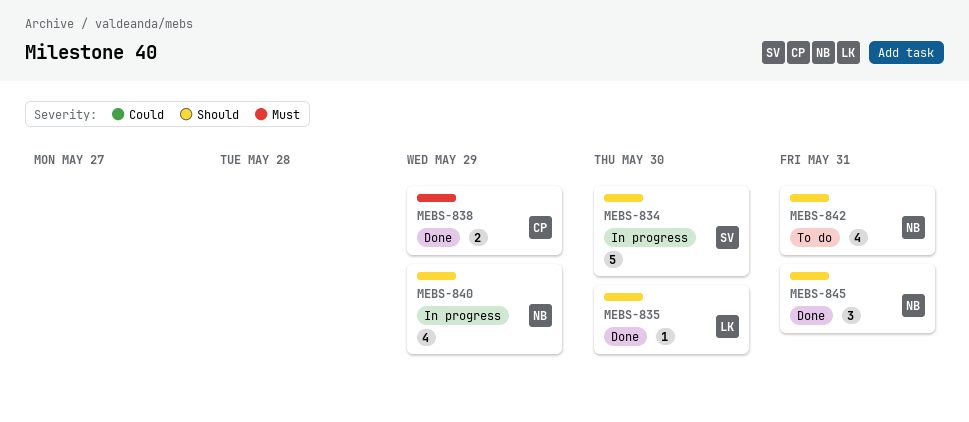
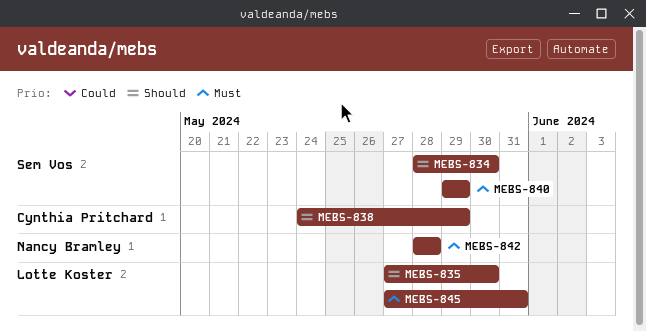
MEBS-838, priority: Must -> Should
MEBS-840, owner: Nancy Bramley -> Sem Vos
MEBS-840, priority: Should -> Must
MEBS-842, priority: Should -> Must
MEBS-842, due: May 31 -> May 28
MEBS-845, owner: Nancy Bramley -> Lotte Koster
MEBS-845, priority: Should -> Must

